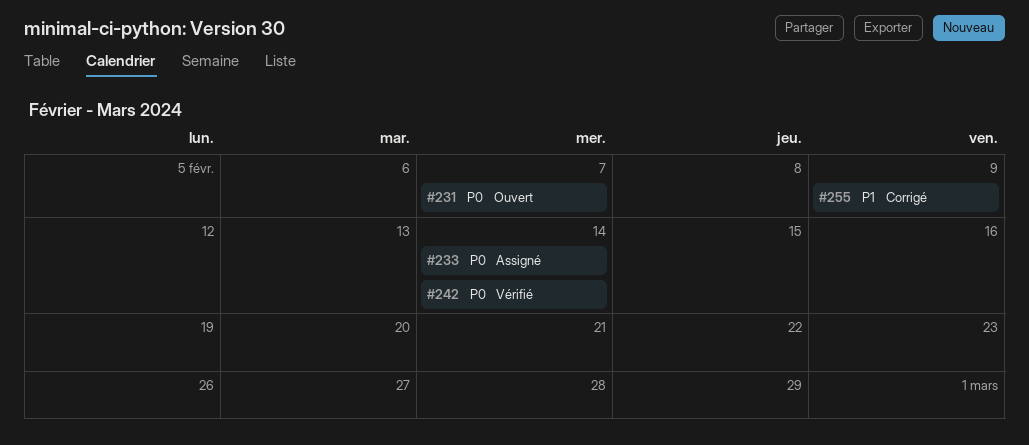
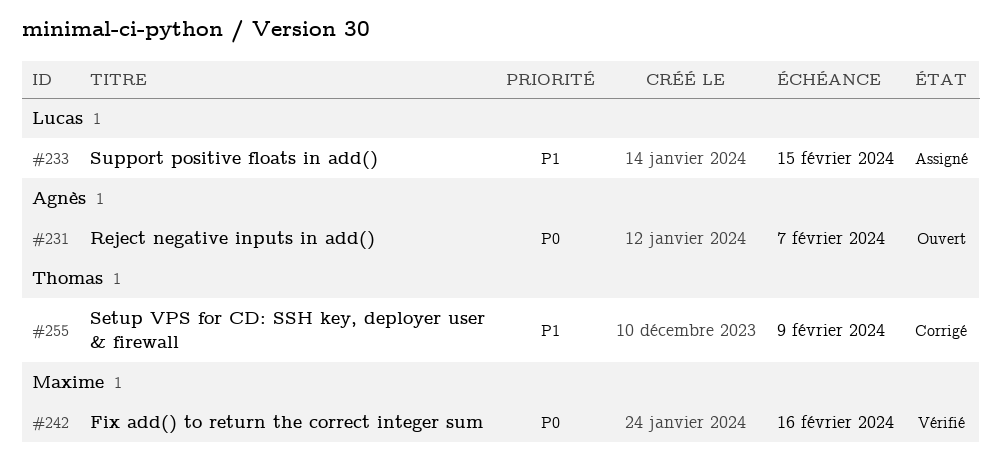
#233, priority: P0 -> P1
#233, due: Feb 14 -> Feb 15
#242, due: Feb 14 -> Feb 16

